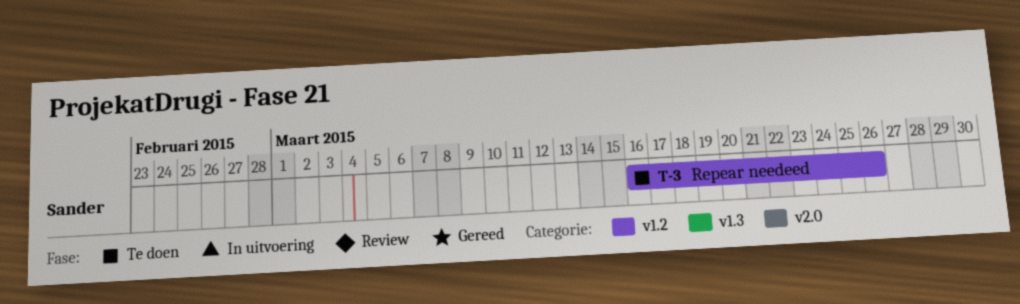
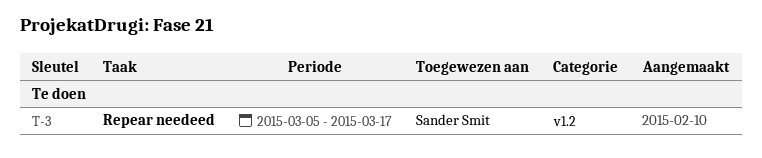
T-3, start: Mar 16 -> Mar 5
T-3, due: Mar 26 -> Mar 17

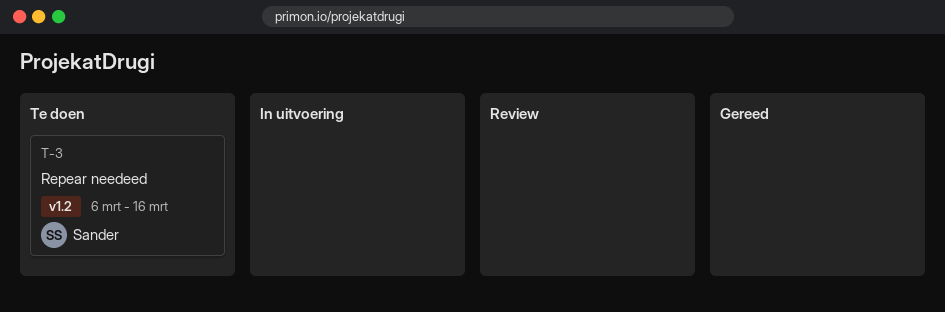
T-3, start: Mar 5 -> Mar 6
T-3, due: Mar 17 -> Mar 16

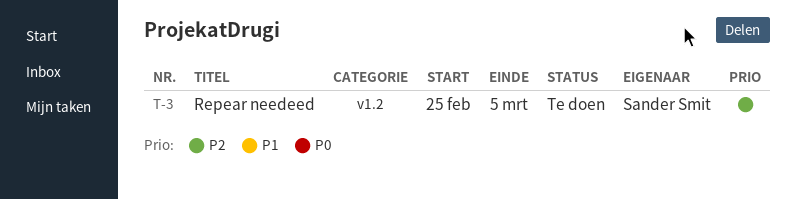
T-3, start: Mar 6 -> Feb 25
T-3, due: Mar 16 -> Mar 5

